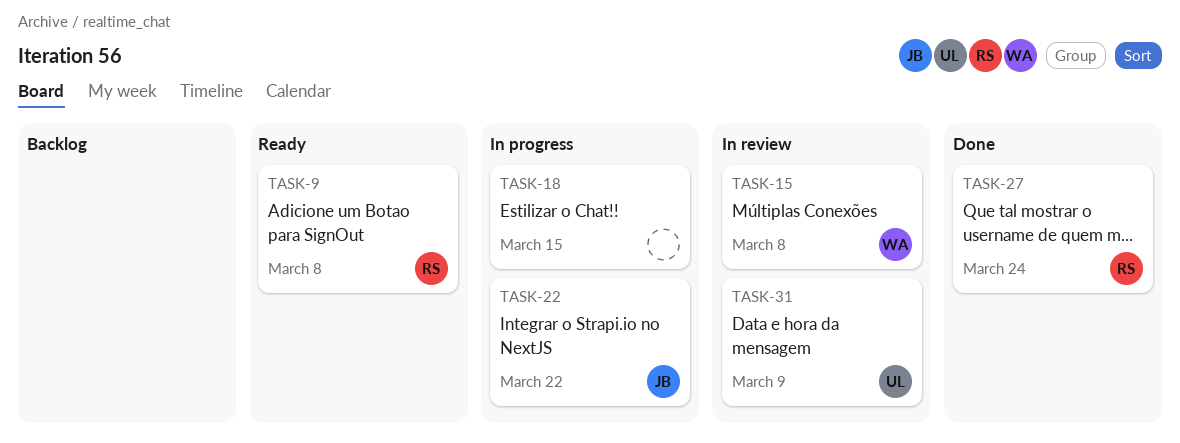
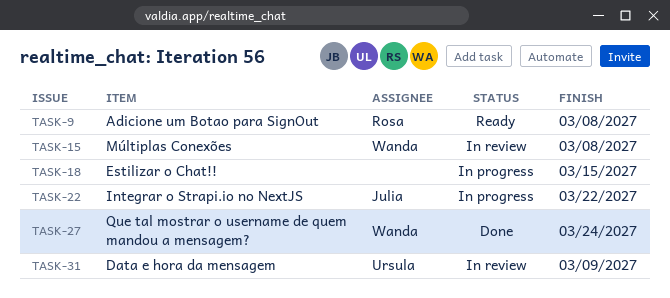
TASK-27, owner: Rosa -> Wanda

